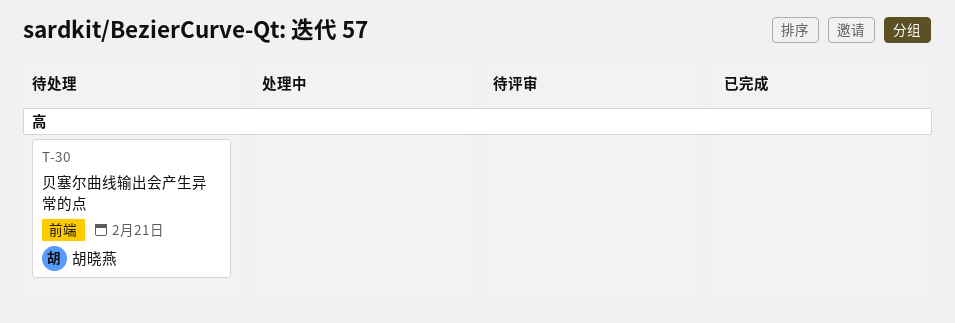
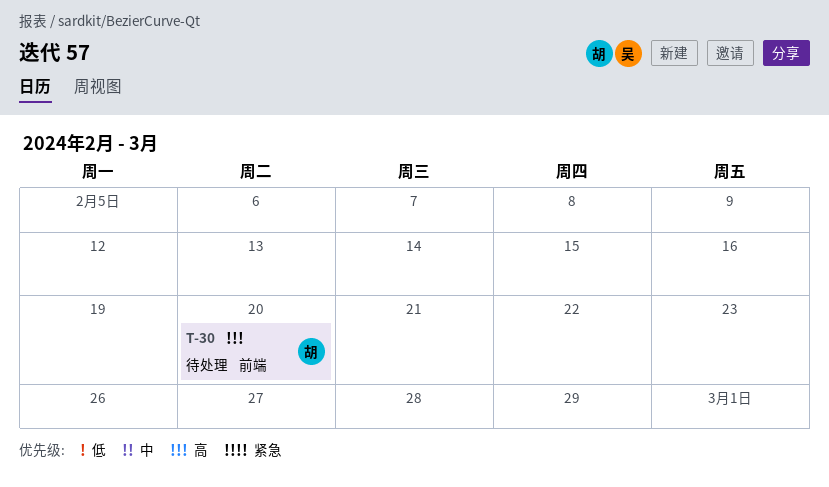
T-30, due: Feb 21 -> Feb 20

